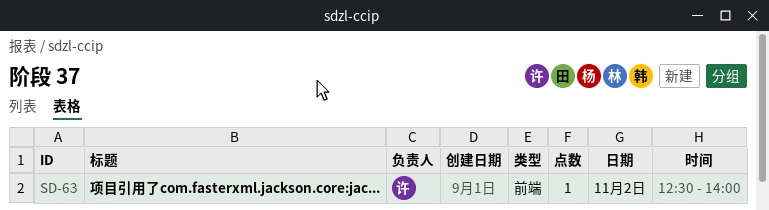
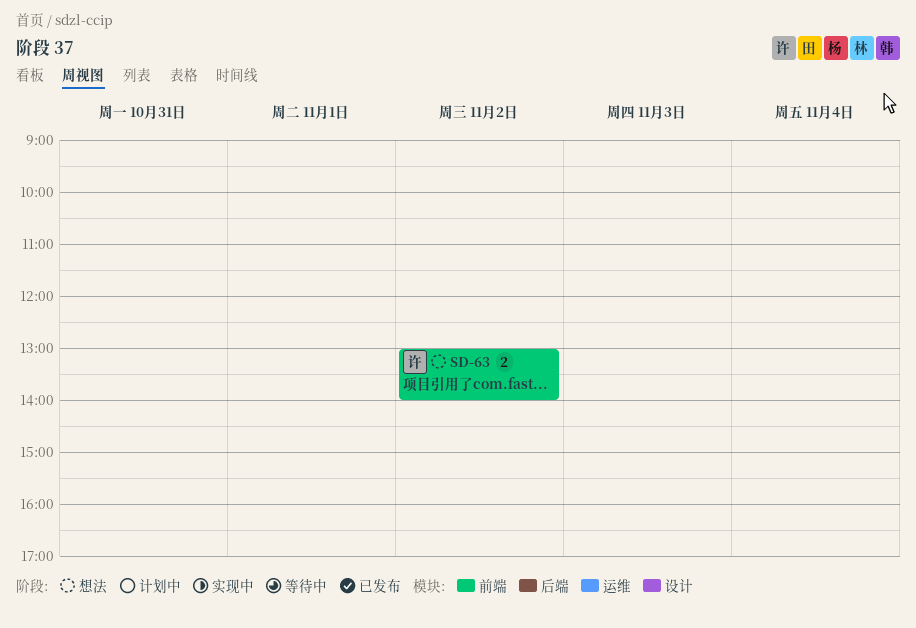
SD-63, estimate: 1 -> 2
SD-63, begins: 12:30 -> 13:00

